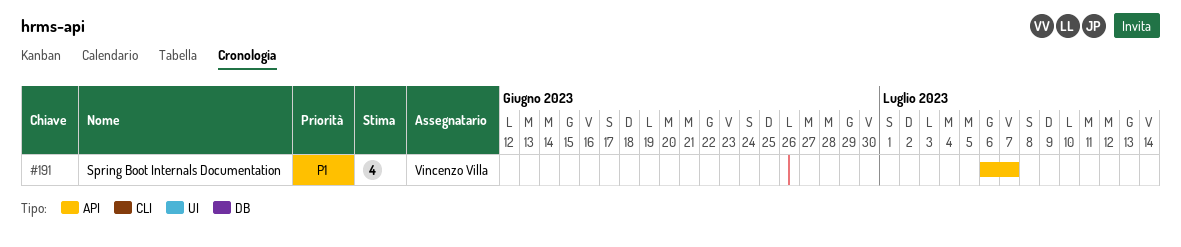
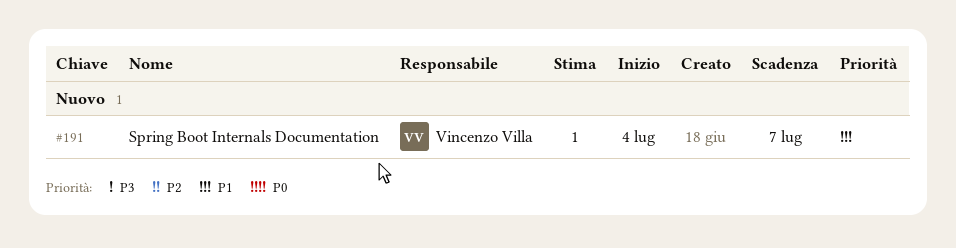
#191, estimate: 4 -> 1
#191, start: Jul 6 -> Jul 4

